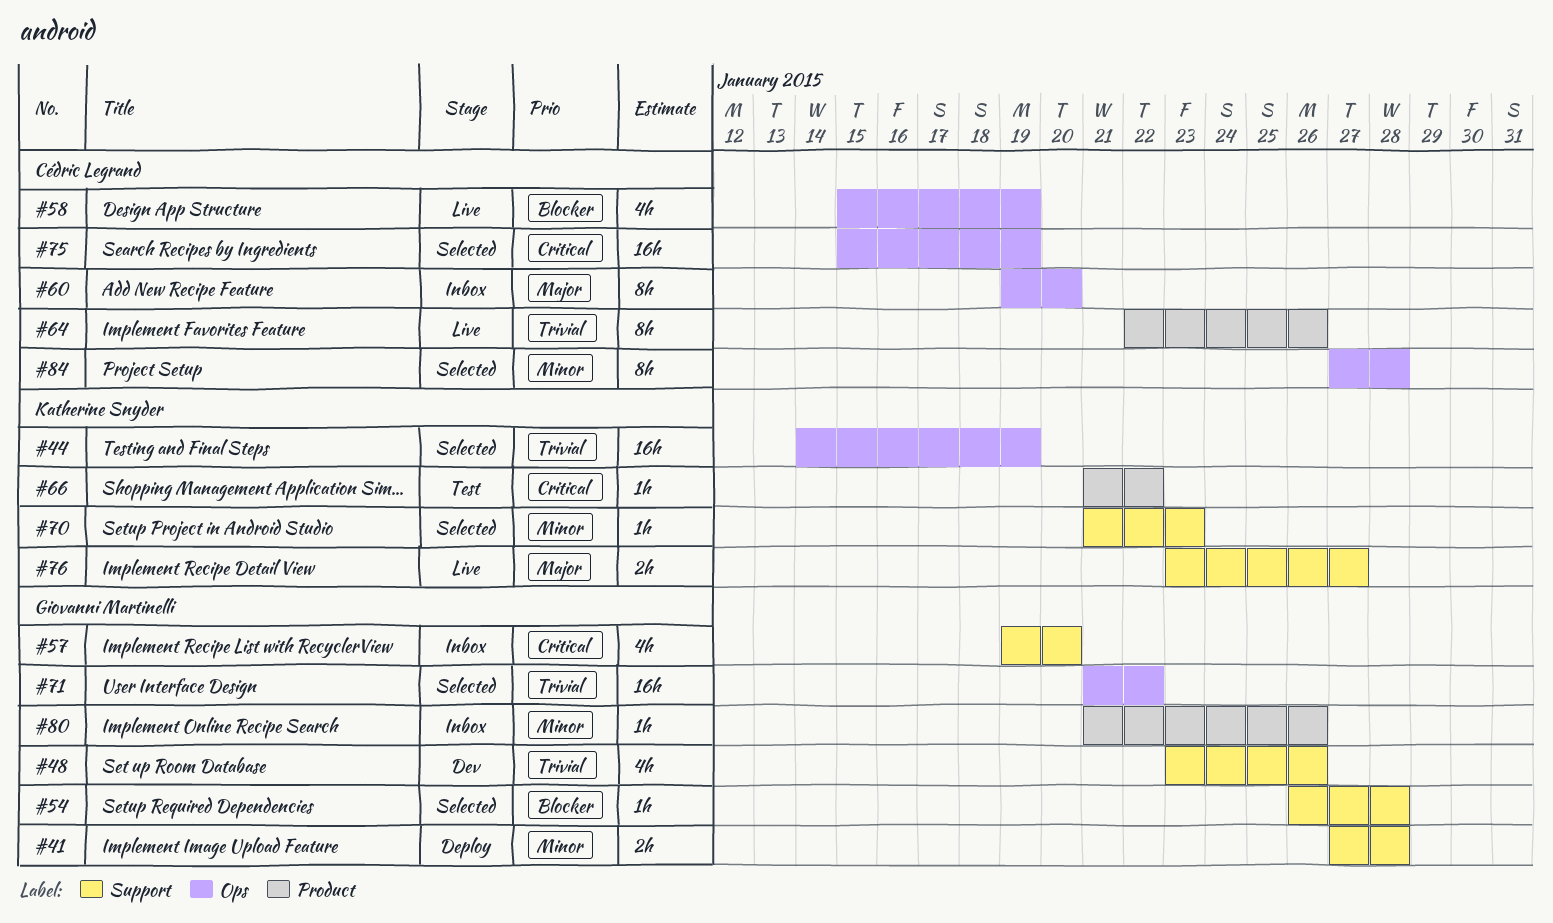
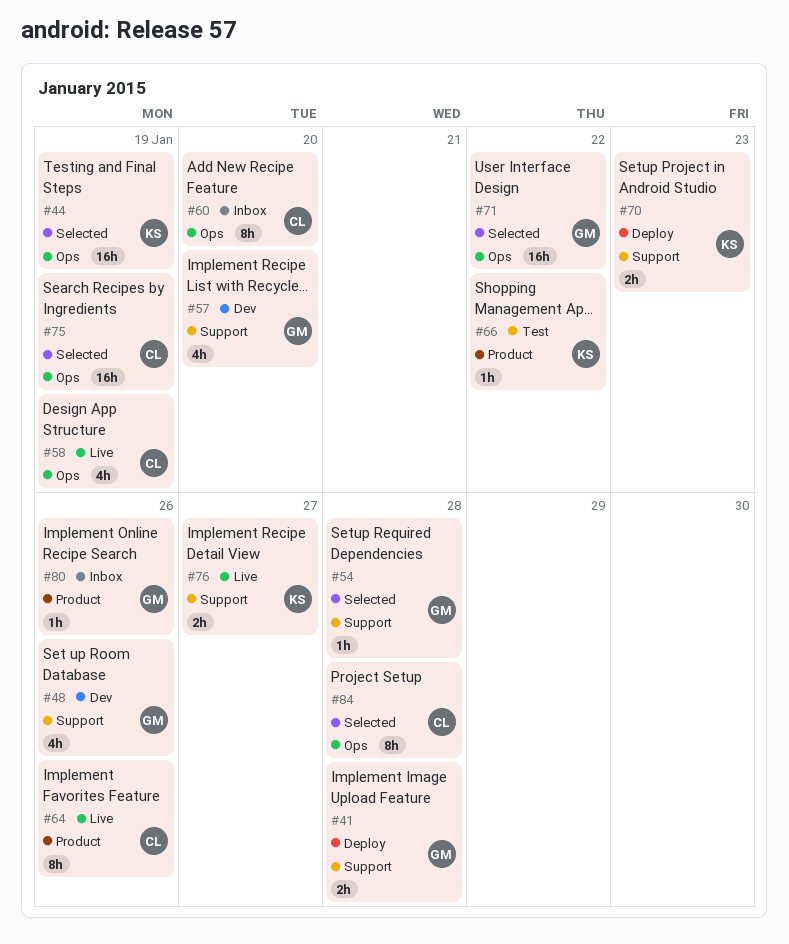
#57, status: Inbox -> Dev
#70, status: Selected -> Deploy
#70, estimate: 1h -> 2h

